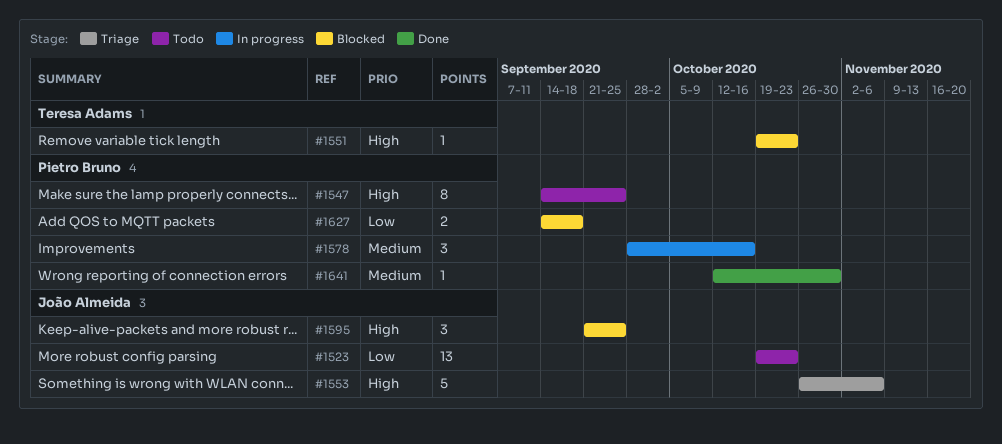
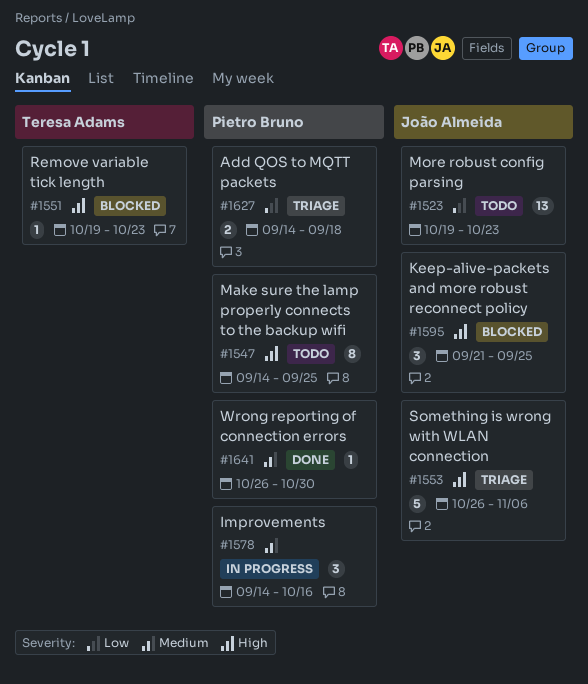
#1578, start: Sep 28 -> Sep 14
#1627, status: Blocked -> Triage
#1641, start: Oct 12 -> Oct 26

